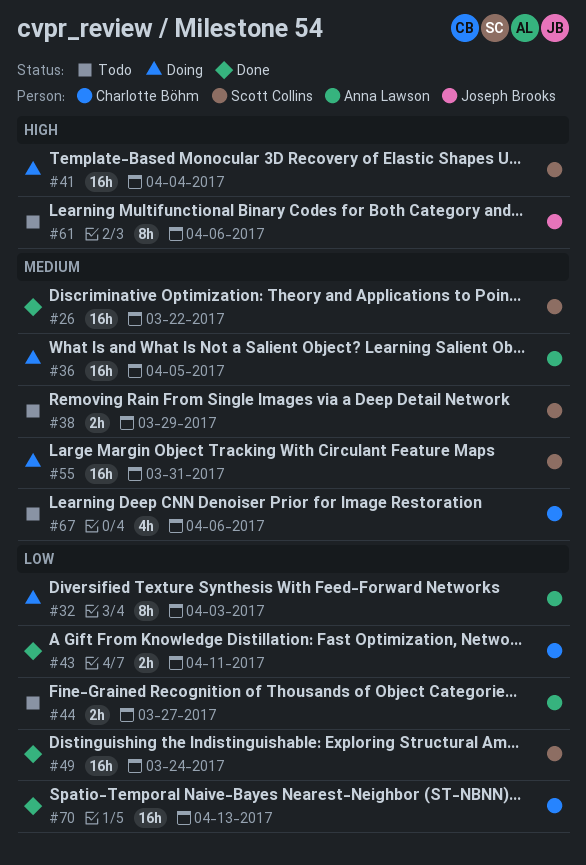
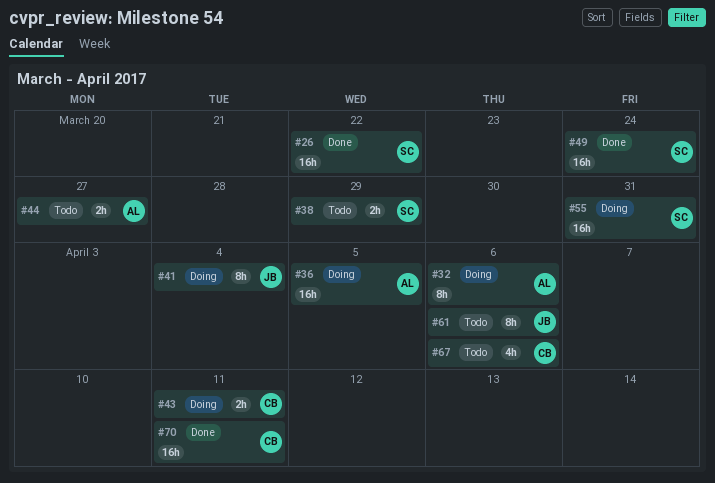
#32, due: Apr 3 -> Apr 6
#41, owner: Scott Collins -> Joseph Brooks
#41, estimate: 16h -> 8h
#43, status: Done -> Doing
#70, due: Apr 13 -> Apr 11

